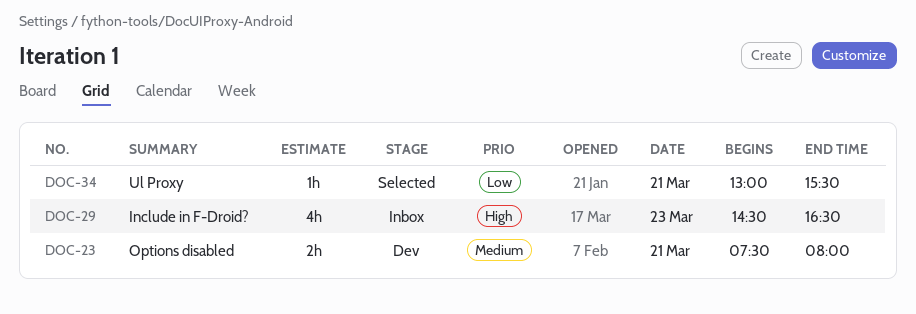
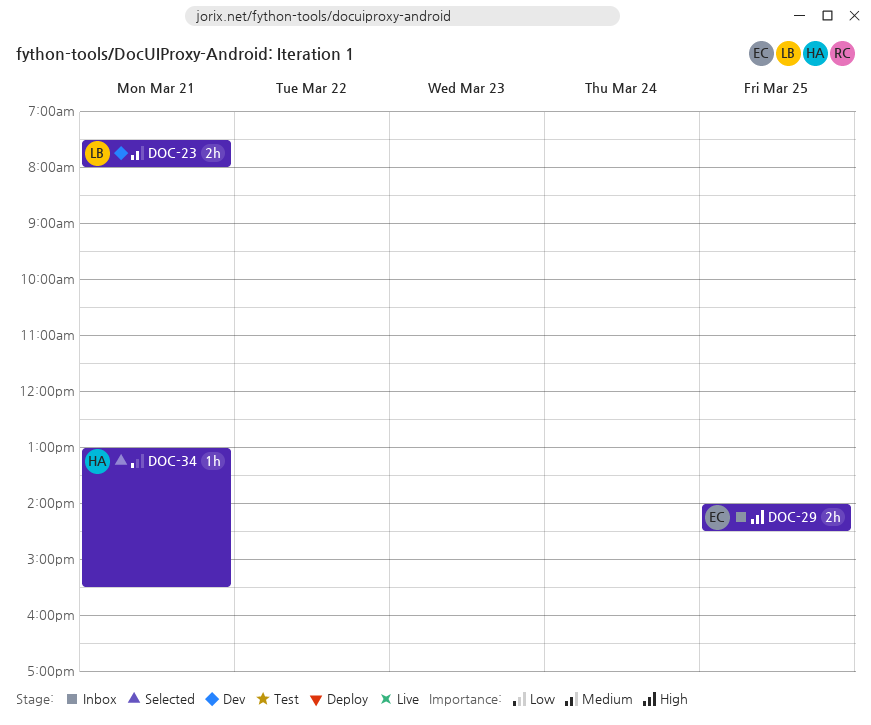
DOC-29, estimate: 4h -> 2h
DOC-29, day: Mar 23 -> Mar 25
DOC-29, begins: 14:30 -> 14:00
DOC-29, ends: 16:30 -> 14:30

